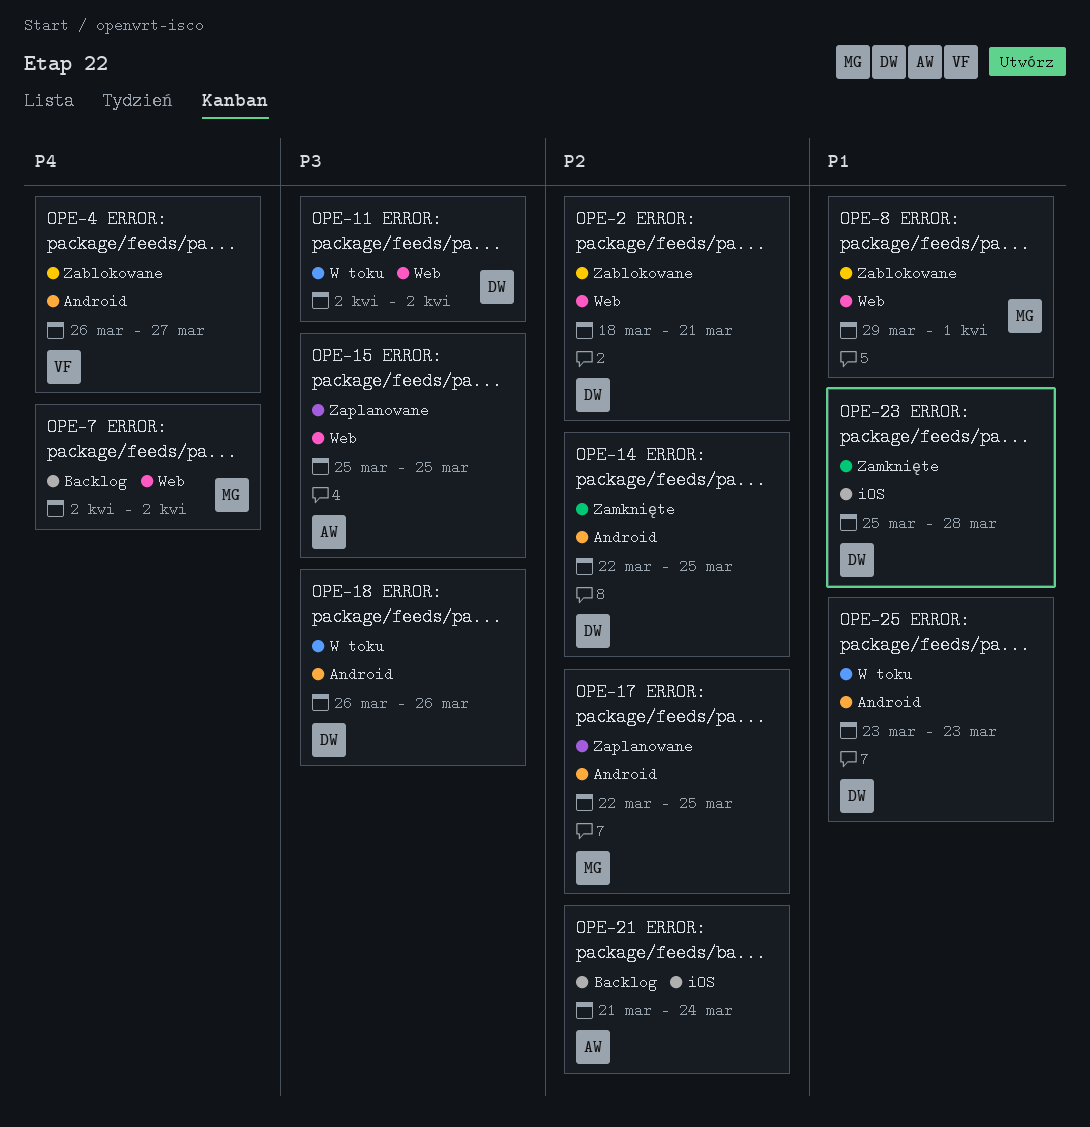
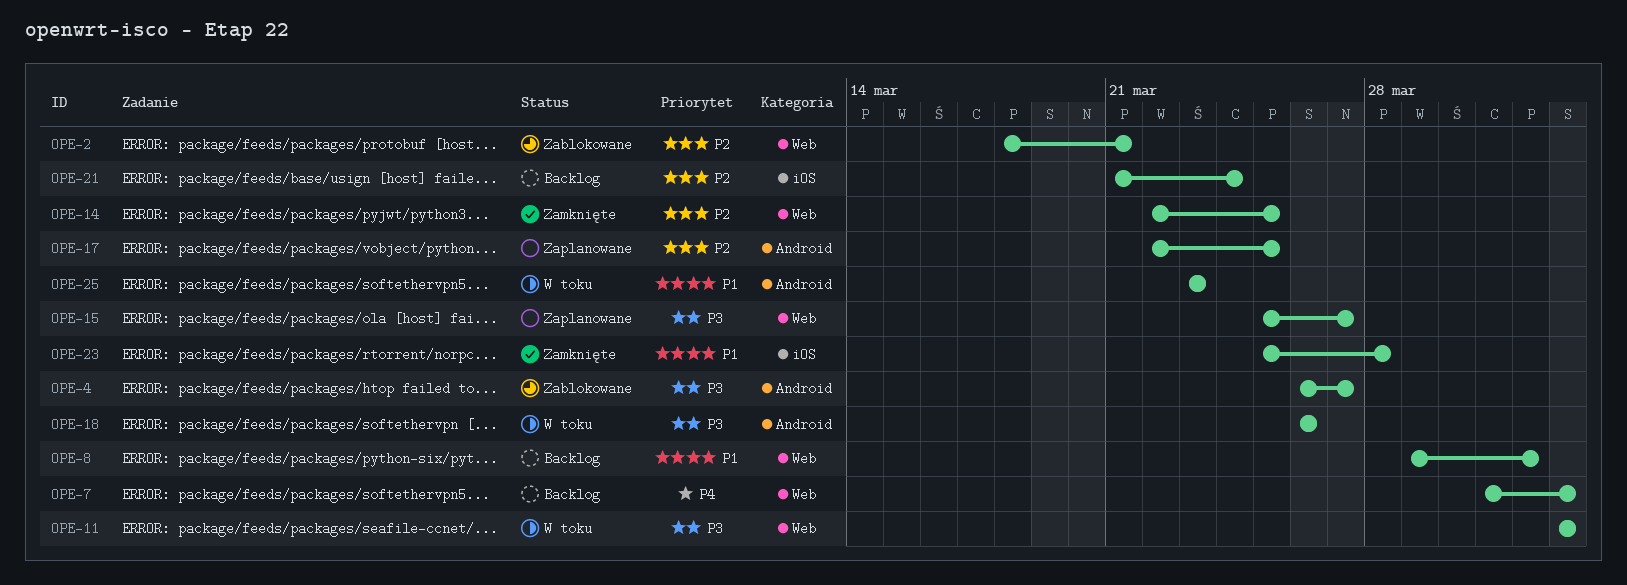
OPE-4, priority: P4 -> P3
OPE-7, start: Apr 2 -> Mar 31
OPE-8, status: Zablokowane -> Backlog
OPE-14, label: Android -> Web
OPE-15, due: Mar 25 -> Mar 27

